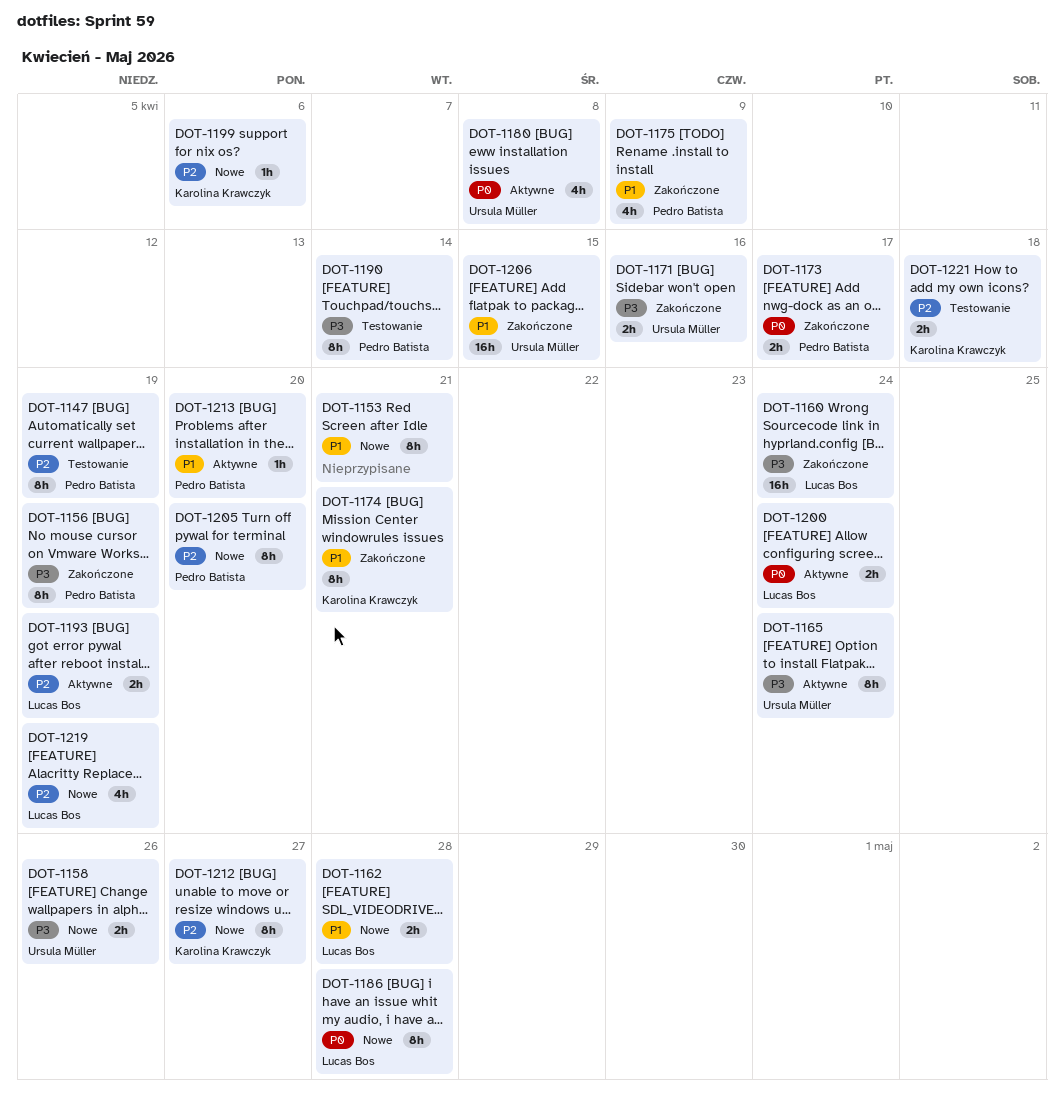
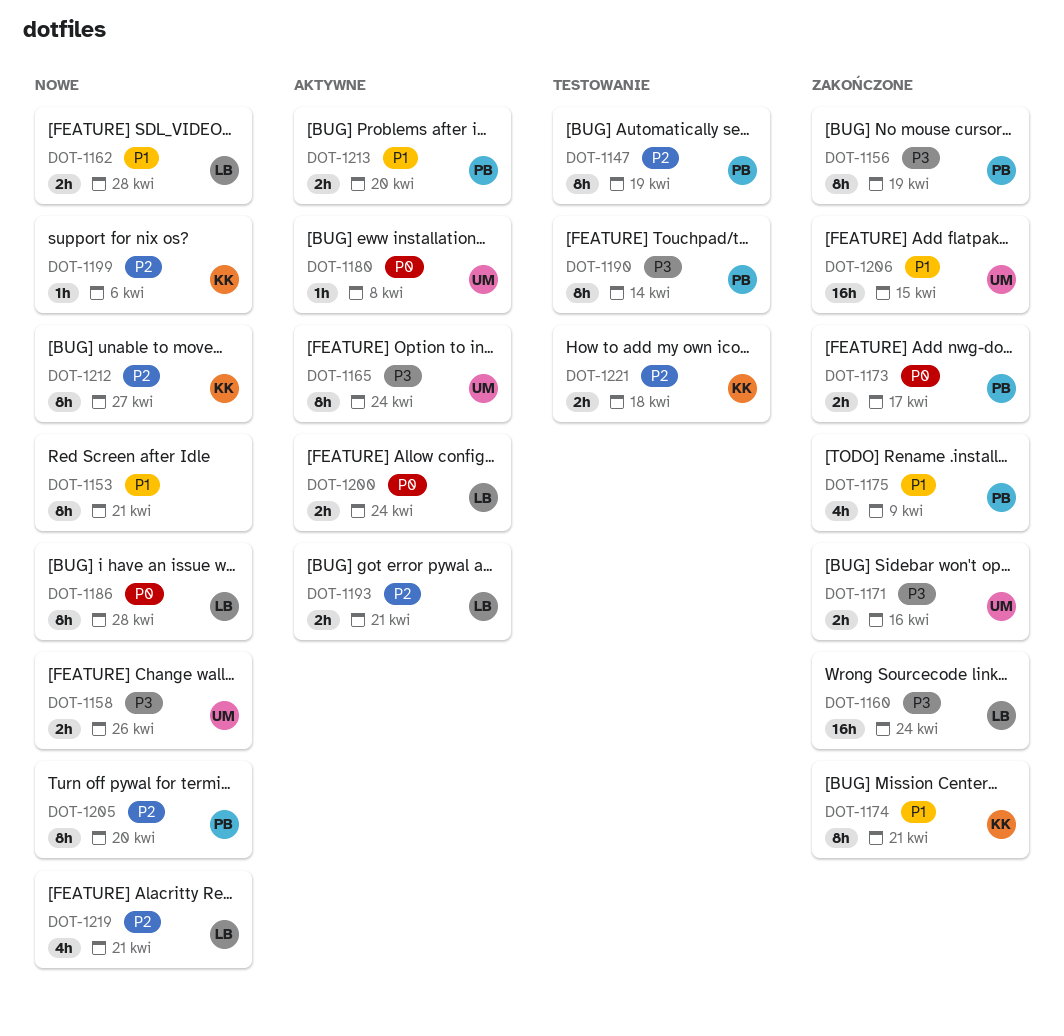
DOT-1180, estimate: 4h -> 1h
DOT-1193, due: Apr 19 -> Apr 21
DOT-1213, estimate: 1h -> 2h
DOT-1219, due: Apr 19 -> Apr 21

